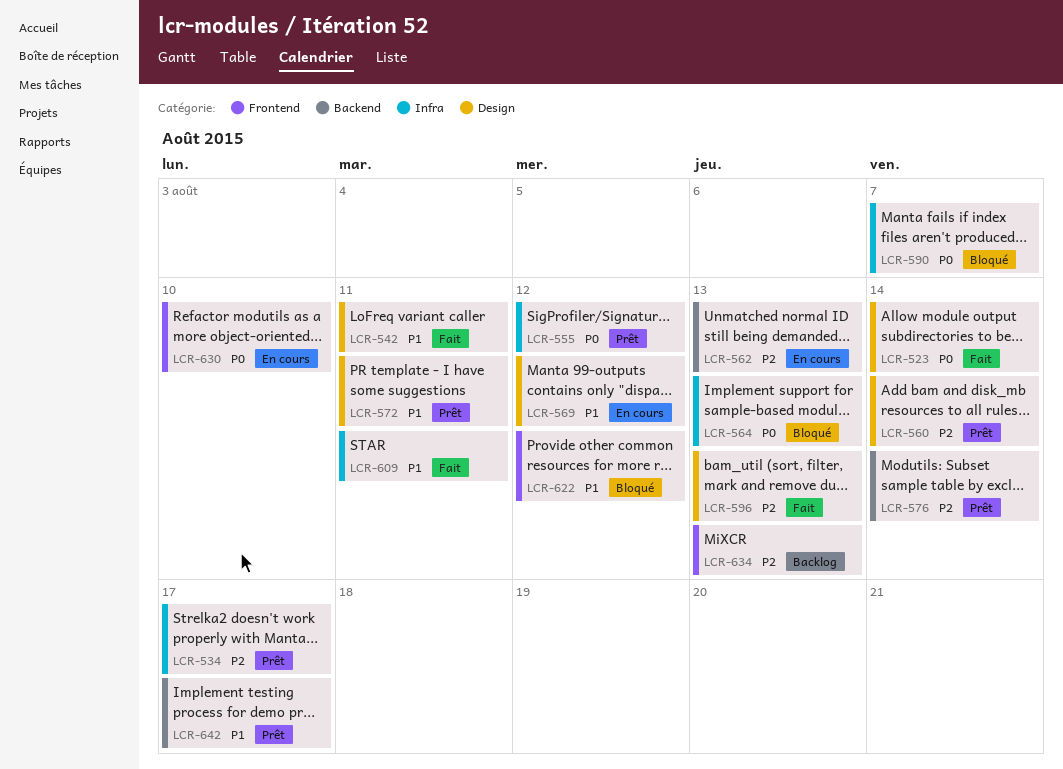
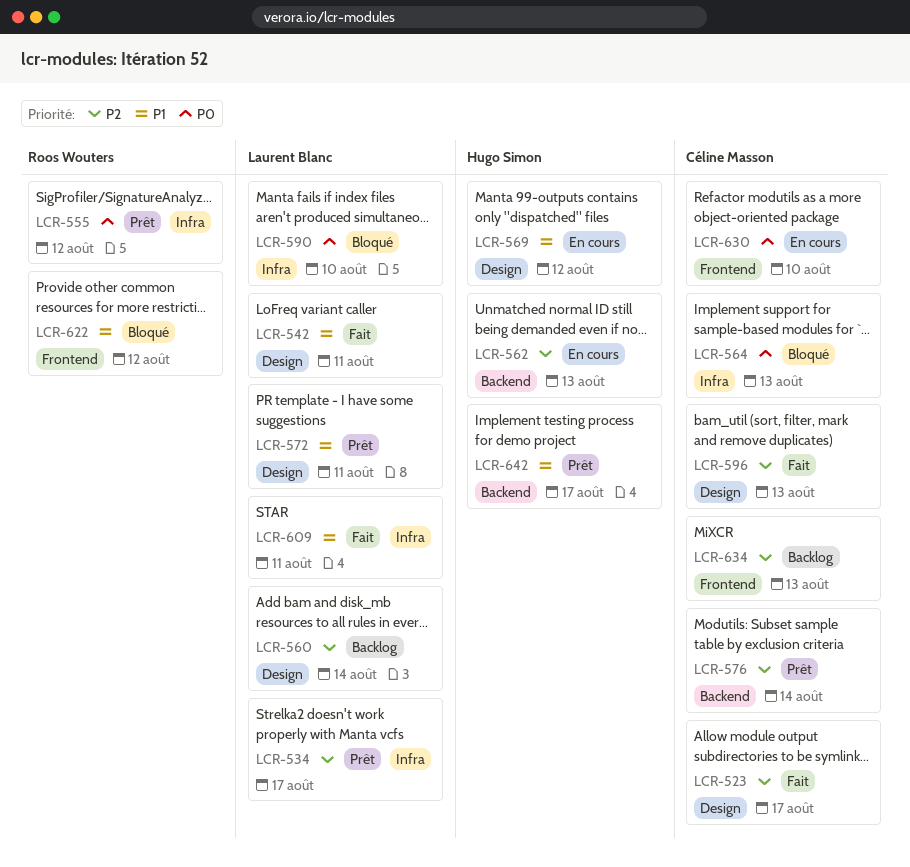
LCR-523, priority: P0 -> P2
LCR-523, due: Aug 14 -> Aug 17
LCR-560, status: Prêt -> Backlog
LCR-590, due: Aug 7 -> Aug 10

